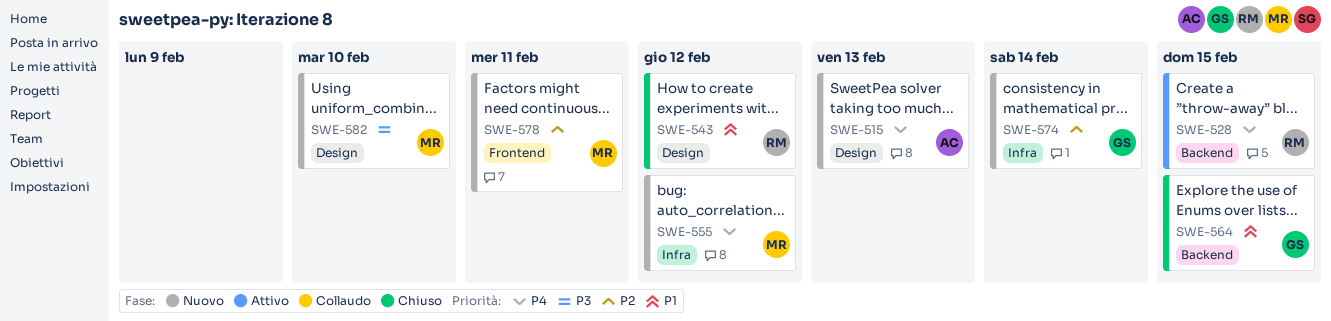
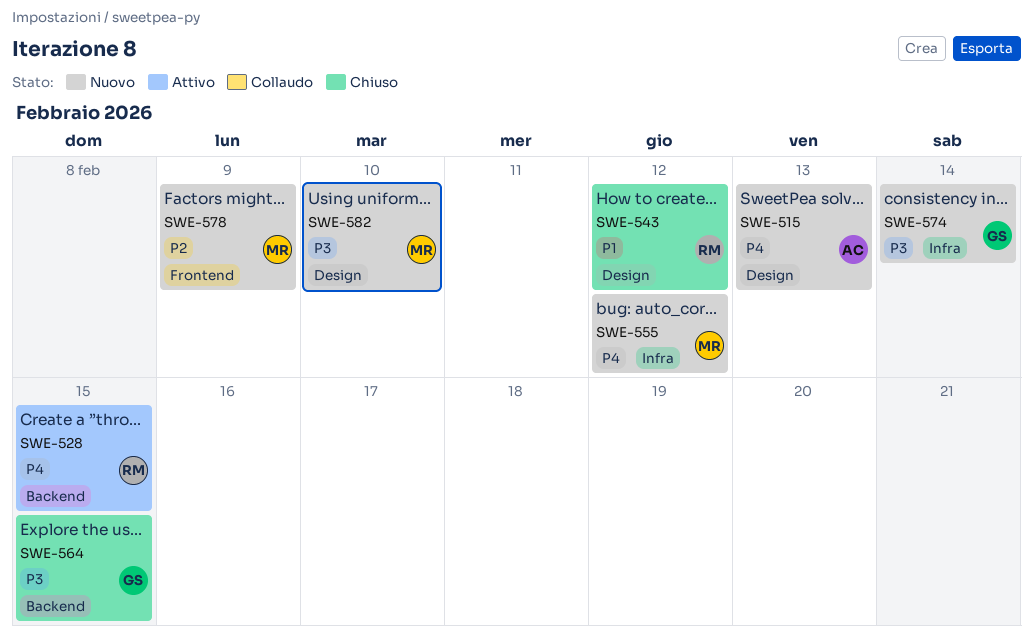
SWE-564, priority: P1 -> P3
SWE-574, priority: P2 -> P3
SWE-578, due: Feb 11 -> Feb 9

